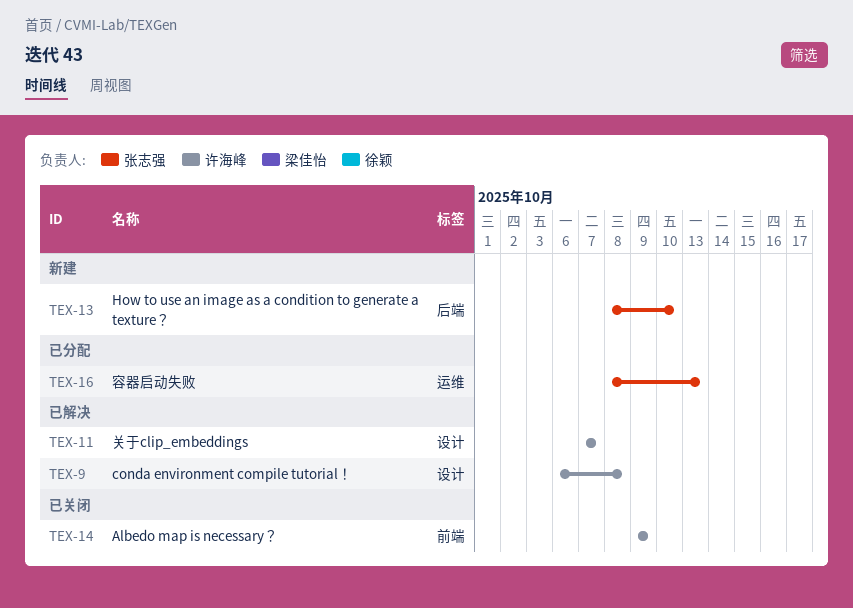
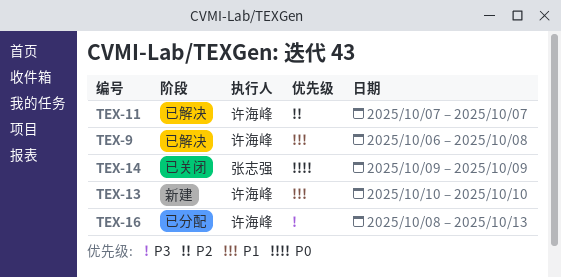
TEX-13, owner: 张志强 -> 许海峰
TEX-13, start: Oct 8 -> Oct 10
TEX-14, owner: 许海峰 -> 张志强
TEX-16, owner: 张志强 -> 许海峰

